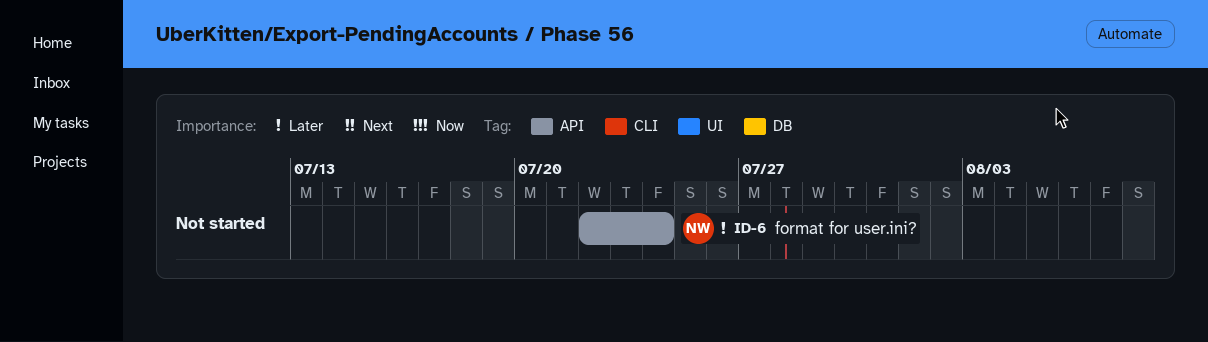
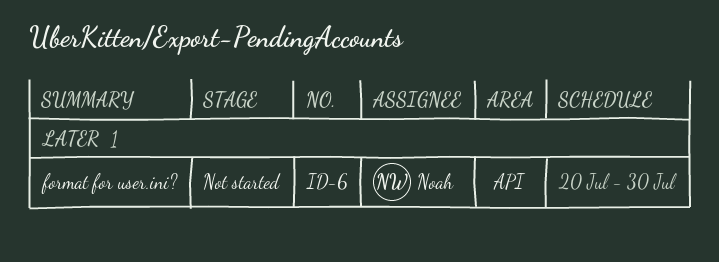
ID-6, start: Jul 22 -> Jul 20
ID-6, due: Jul 24 -> Jul 30

